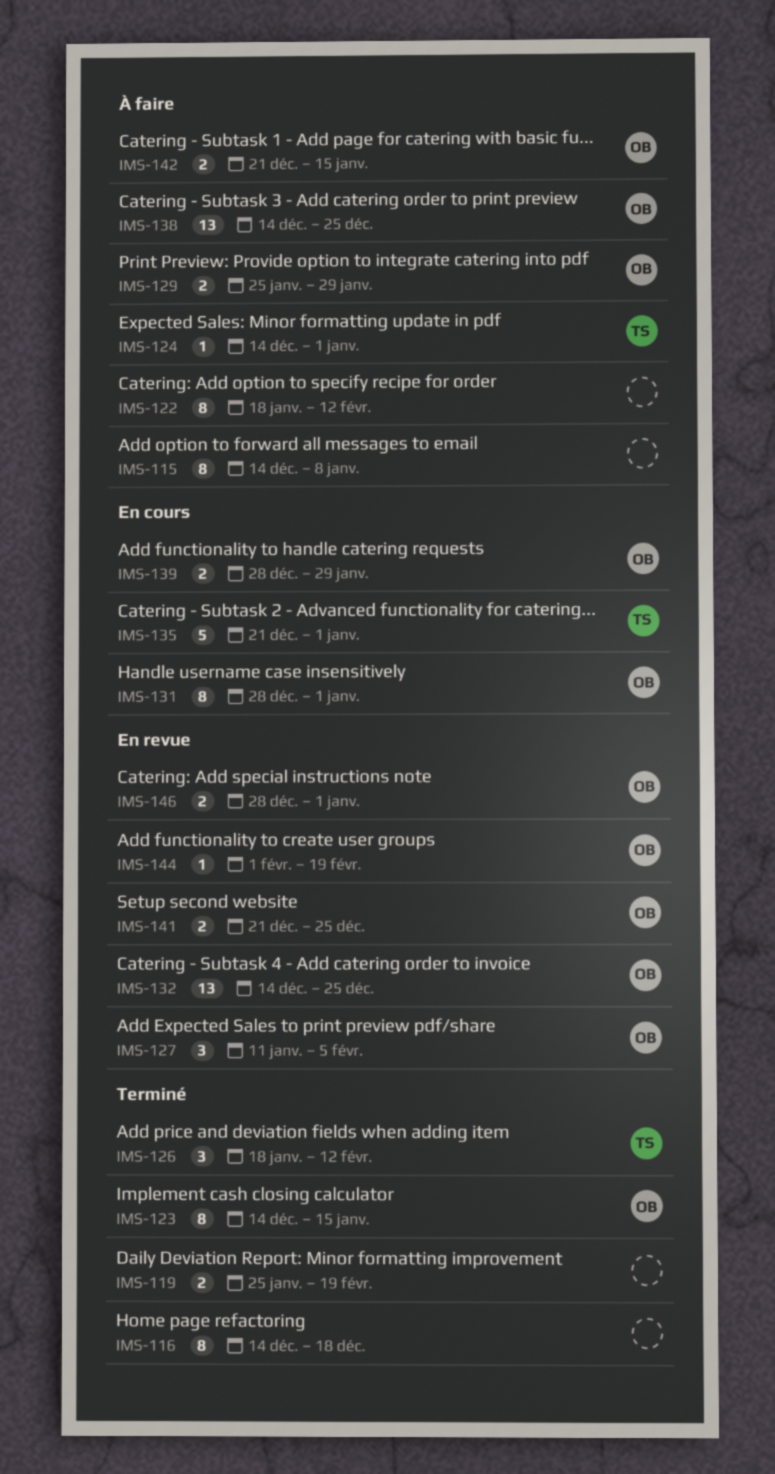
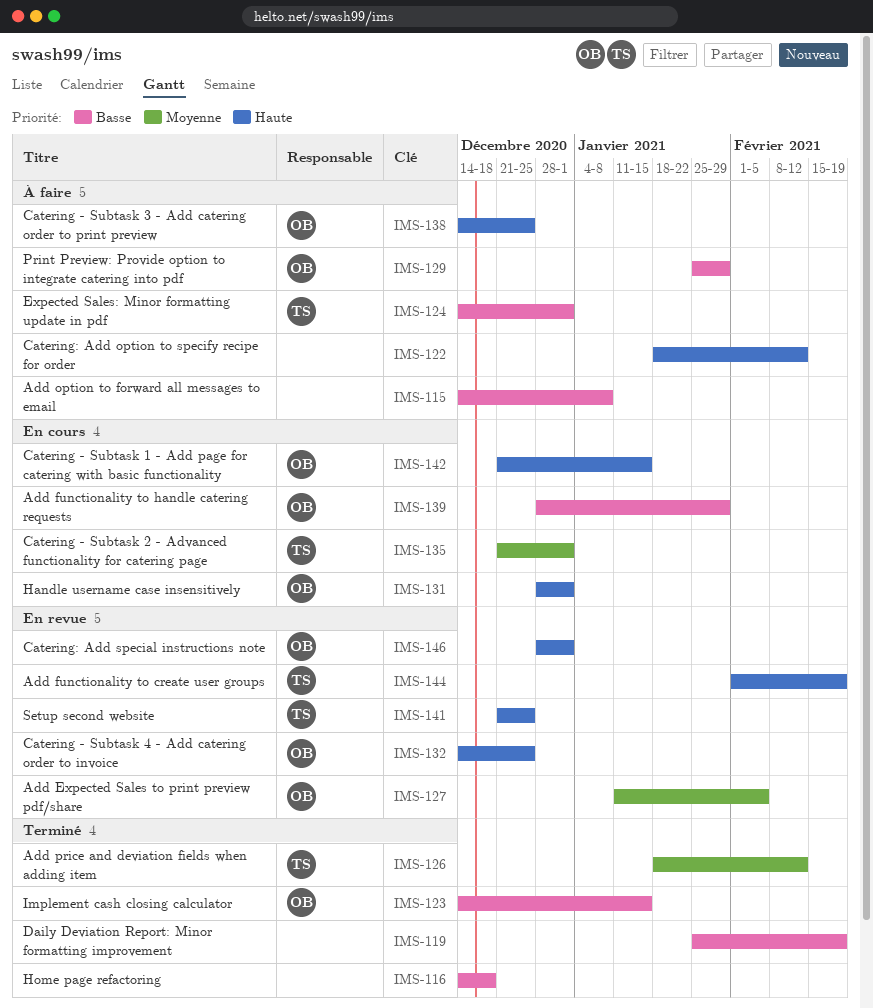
IMS-141, owner: OB -> TS
IMS-142, status: À faire -> En cours
IMS-144, owner: OB -> TS

